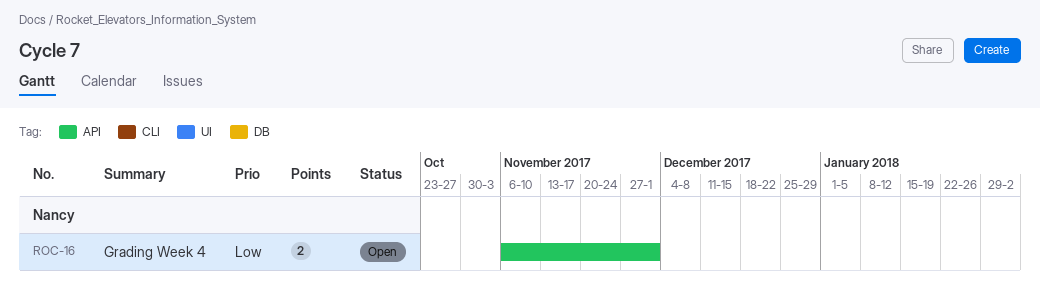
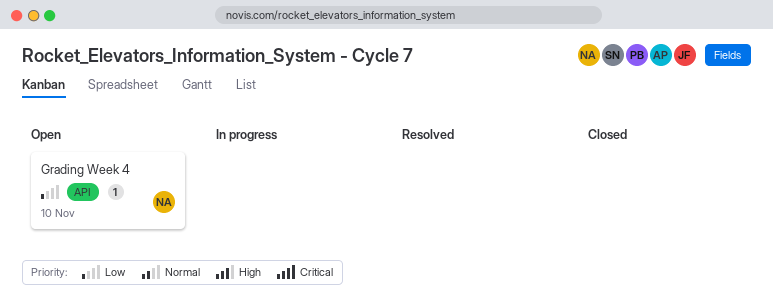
Grading Week 4, estimate: 2 -> 1
Grading Week 4, due: Dec 1 -> Nov 10

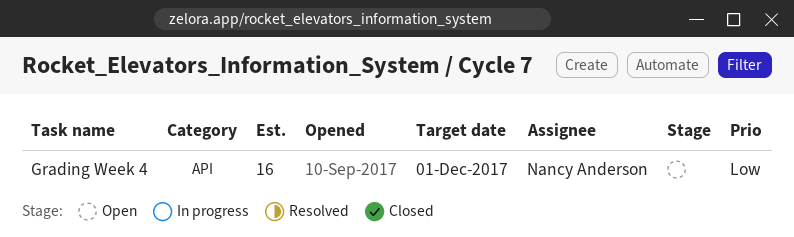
Grading Week 4, estimate: 1 -> 16
Grading Week 4, due: Nov 10 -> Dec 1

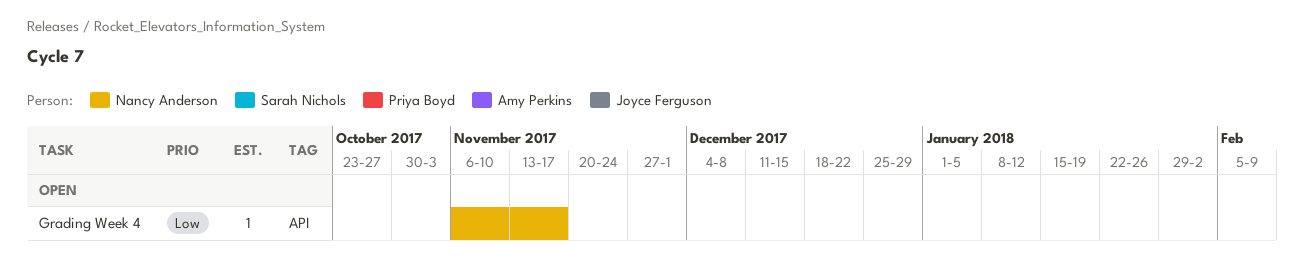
Grading Week 4, estimate: 16 -> 1
Grading Week 4, due: Dec 1 -> Nov 17

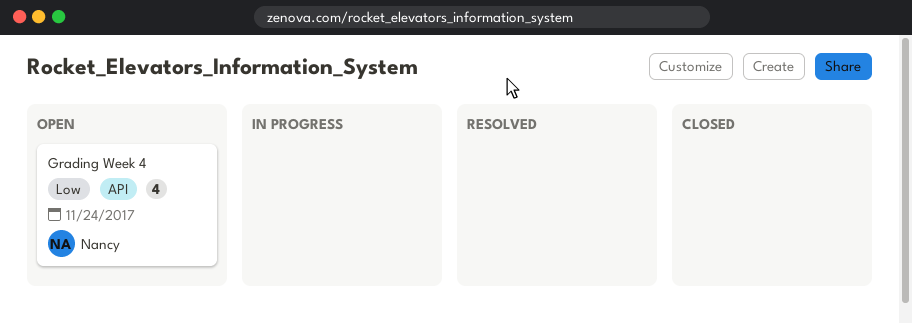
Grading Week 4, estimate: 1 -> 4
Grading Week 4, due: Nov 17 -> Nov 24

